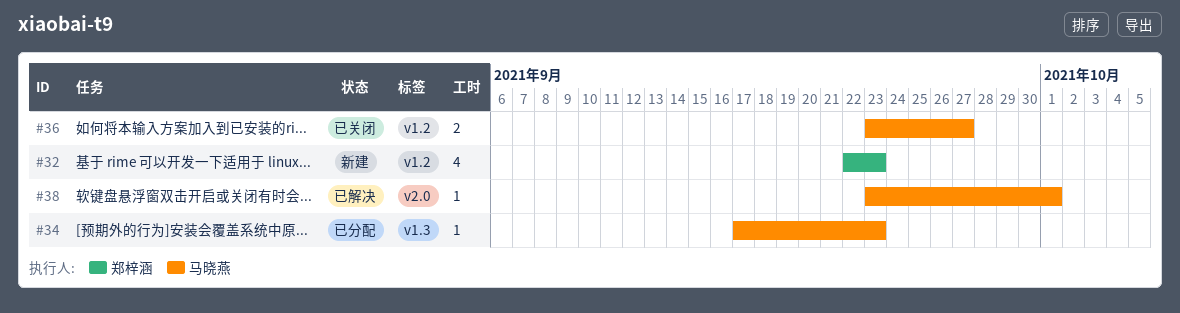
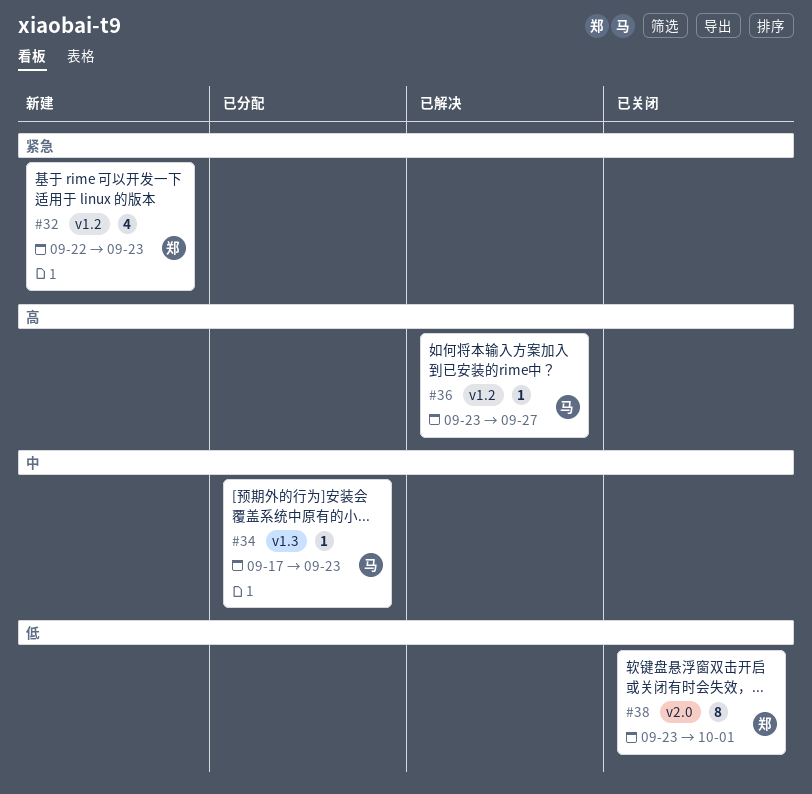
#36, status: 已关闭 -> 已解决
#36, estimate: 2 -> 1
#38, status: 已解决 -> 已关闭
#38, owner: 马晓燕 -> 郑梓涵
#38, estimate: 1 -> 8

